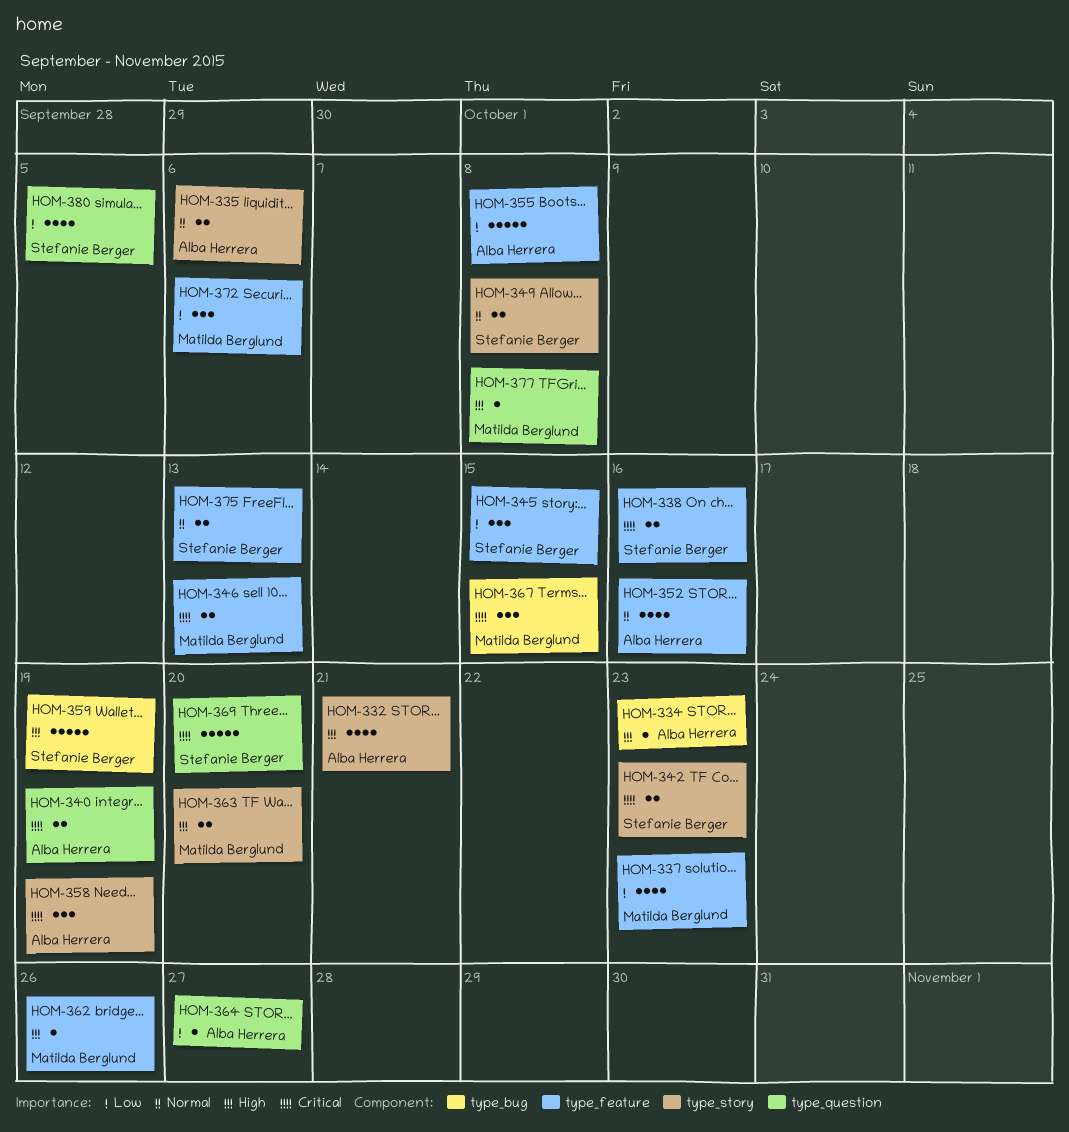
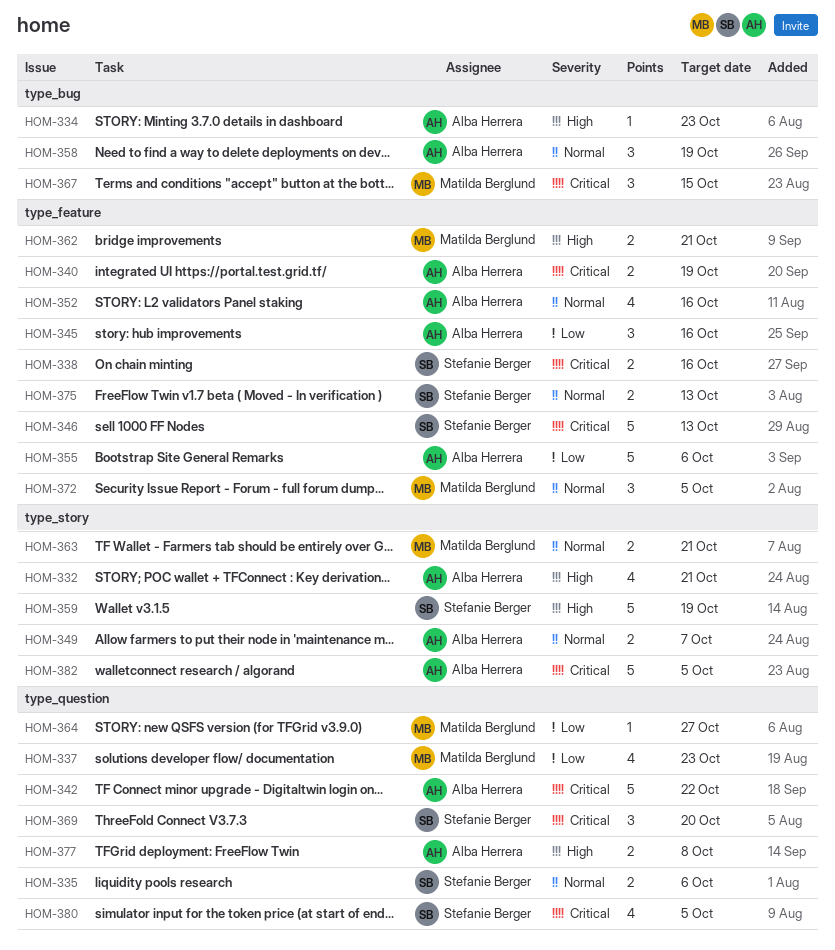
HOM-335, owner: Alba Herrera -> Stefanie Berger
HOM-335, label: type_story -> type_question
HOM-337, label: type_feature -> type_question
HOM-340, label: type_question -> type_feature
HOM-342, owner: Stefanie Berger -> Alba Herrera
HOM-342, label: type_story -> type_question
HOM-342, estimate: 2 -> 5
HOM-342, due: Oct 23 -> Oct 22
HOM-345, owner: Stefanie Berger -> Alba Herrera
HOM-345, due: Oct 15 -> Oct 16
HOM-346, owner: Matilda Berglund -> Stefanie Berger
HOM-346, estimate: 2 -> 5
HOM-349, owner: Stefanie Berger -> Alba Herrera
HOM-349, due: Oct 8 -> Oct 7
HOM-355, due: Oct 8 -> Oct 6
HOM-358, priority: Critical -> Normal
HOM-358, label: type_story -> type_bug
HOM-359, label: type_bug -> type_story
HOM-362, estimate: 1 -> 2
HOM-362, due: Oct 26 -> Oct 21
HOM-363, priority: High -> Normal
HOM-363, due: Oct 20 -> Oct 21
HOM-364, owner: Alba Herrera -> Matilda Berglund
HOM-369, estimate: 5 -> 3
HOM-372, priority: Low -> Normal
HOM-372, due: Oct 6 -> Oct 5
HOM-377, owner: Matilda Berglund -> Alba Herrera
HOM-377, estimate: 1 -> 2
HOM-380, priority: Low -> Critical
HOM-382: none -> present

